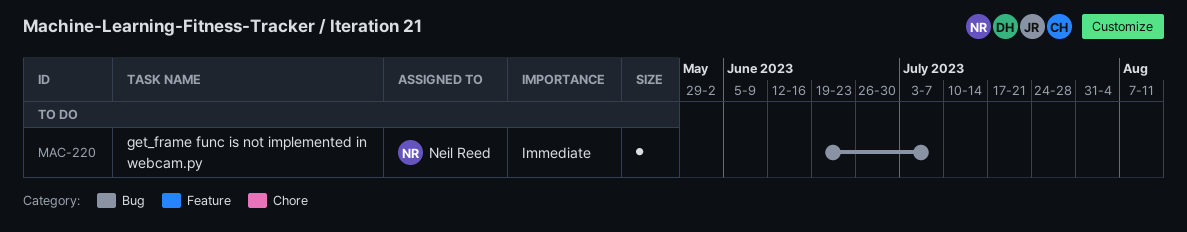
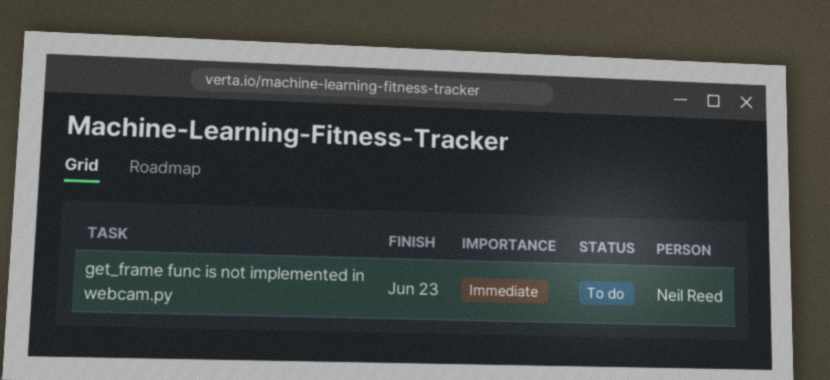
get_frame func is not implemented in webcam.py, due: Jul 7 -> Jun 23

